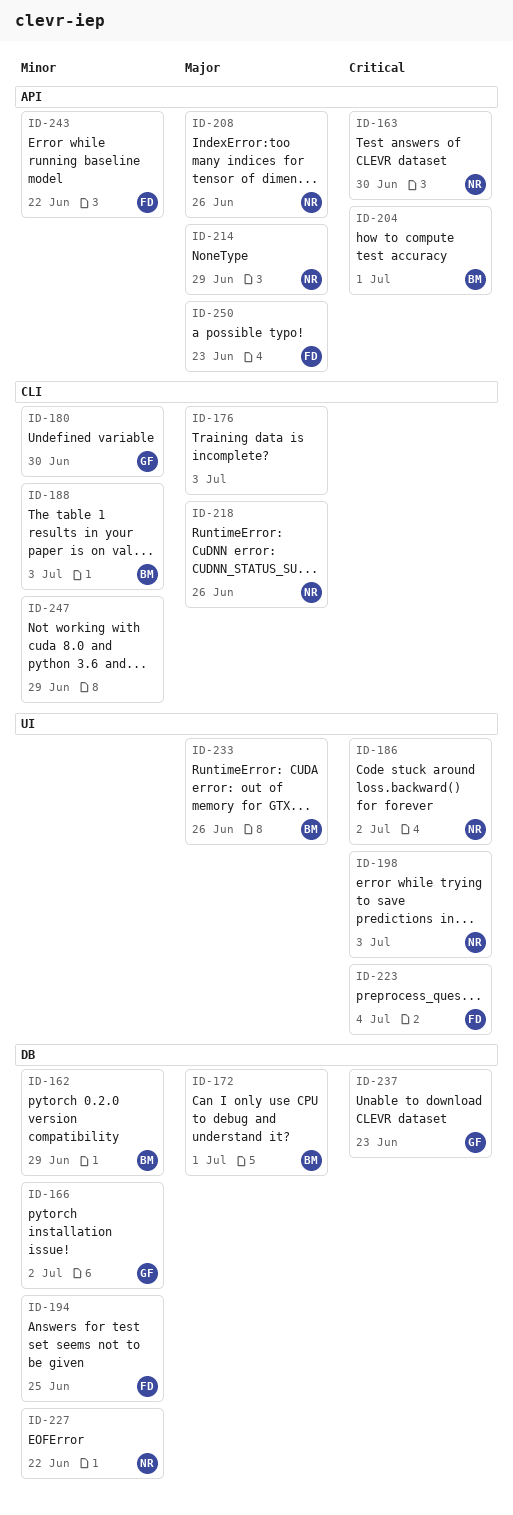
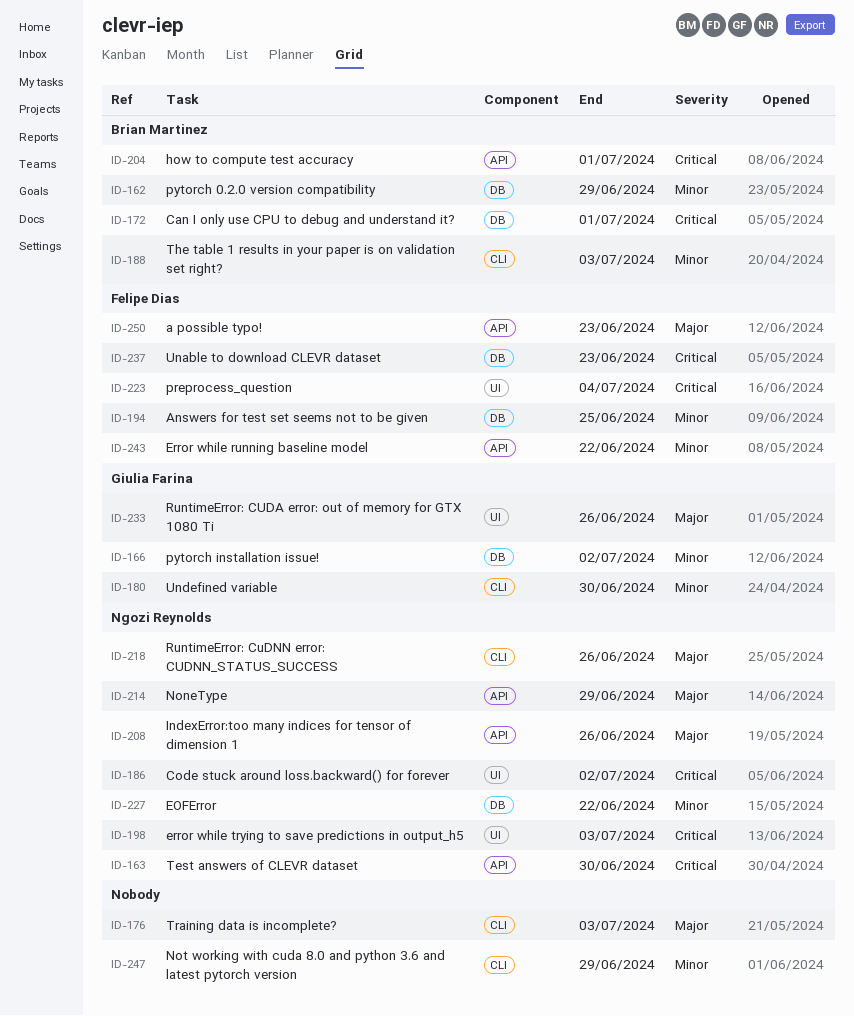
ID-172, priority: Major -> Critical
ID-233, owner: Brian Martinez -> Giulia Farina
ID-237, owner: Giulia Farina -> Felipe Dias

